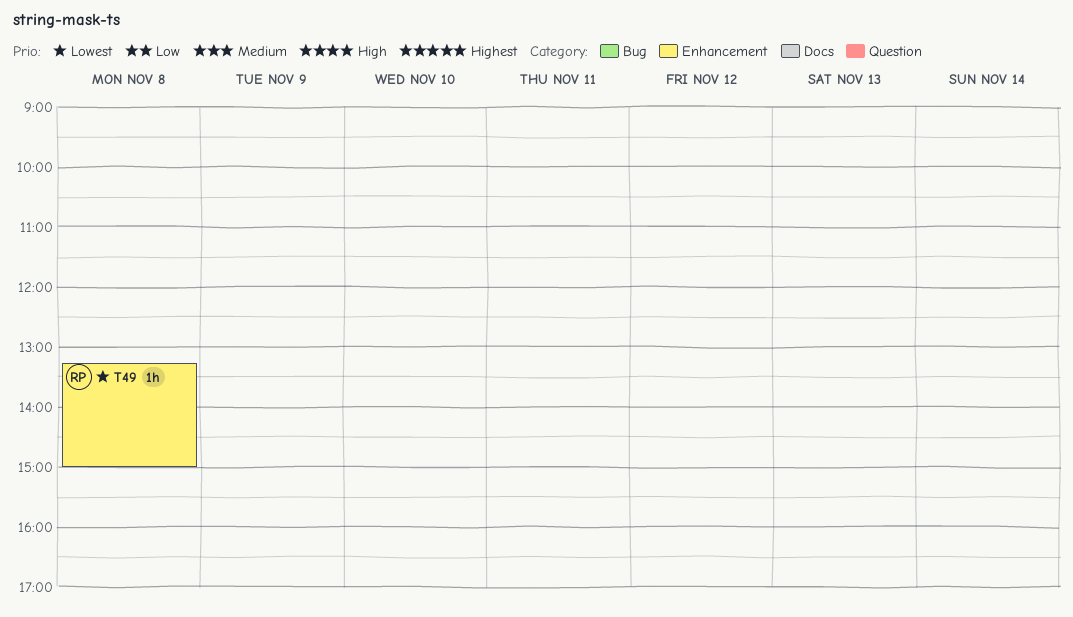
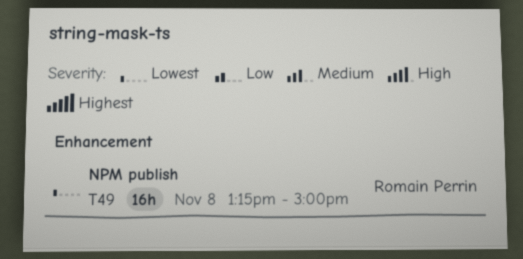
T49, estimate: 1h -> 16h

